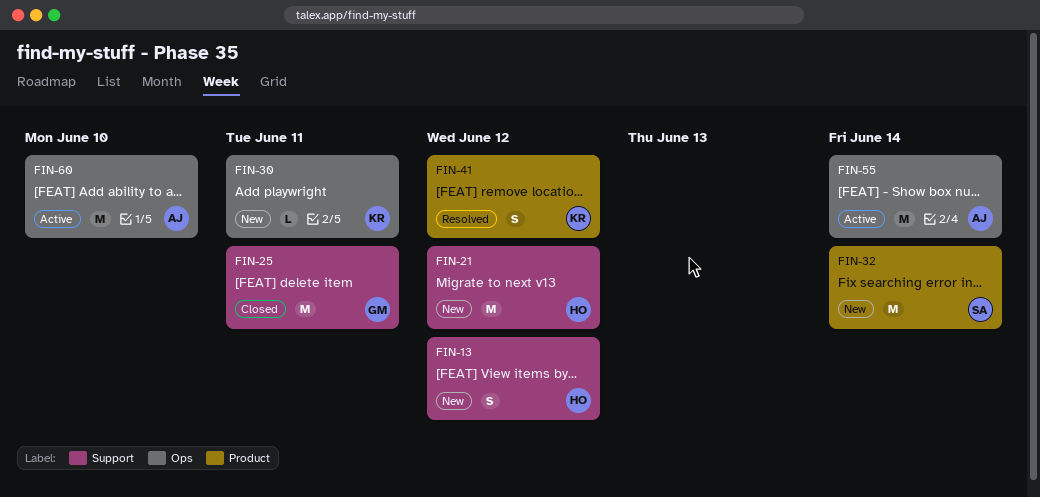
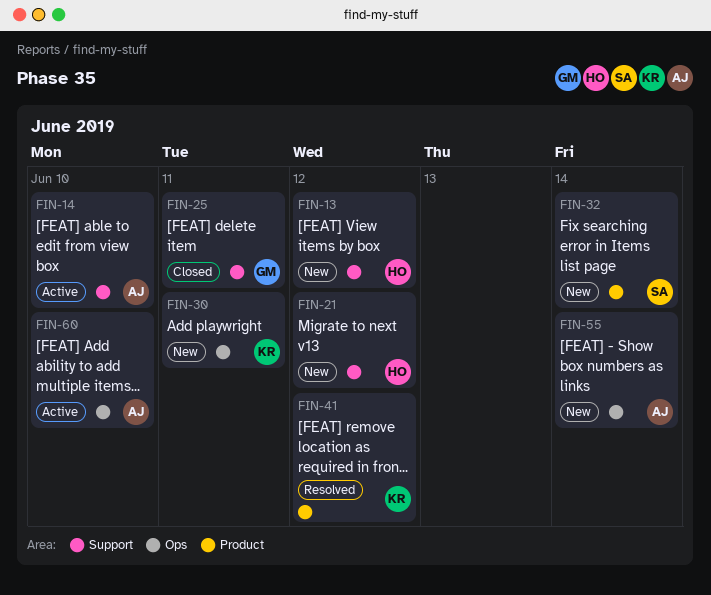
FIN-14: none -> present
FIN-55, status: Active -> New

